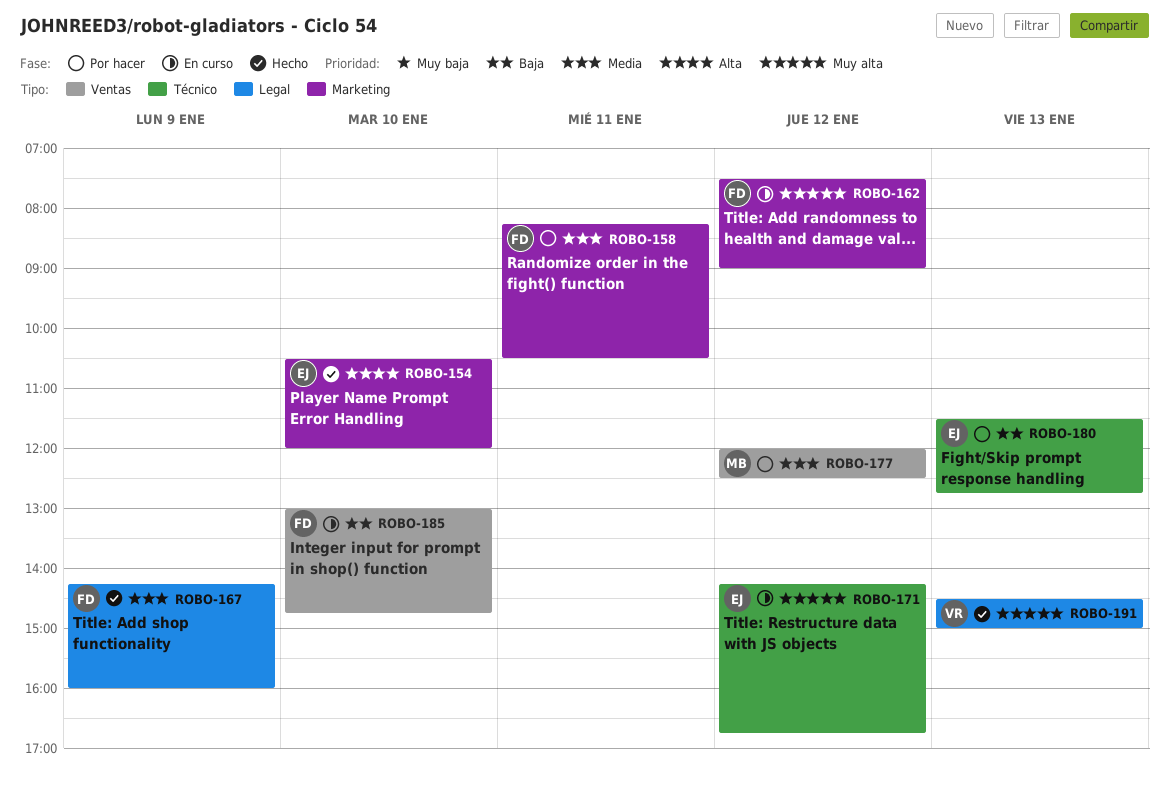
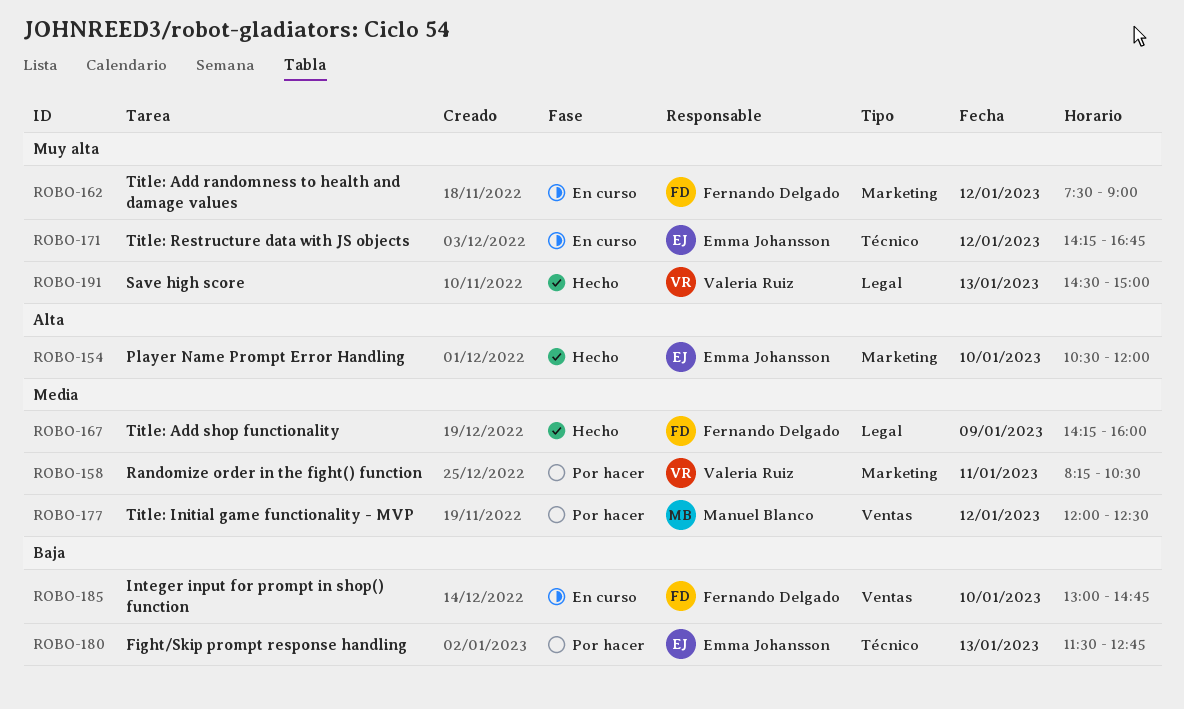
ROBO-158, owner: Fernando Delgado -> Valeria Ruiz

